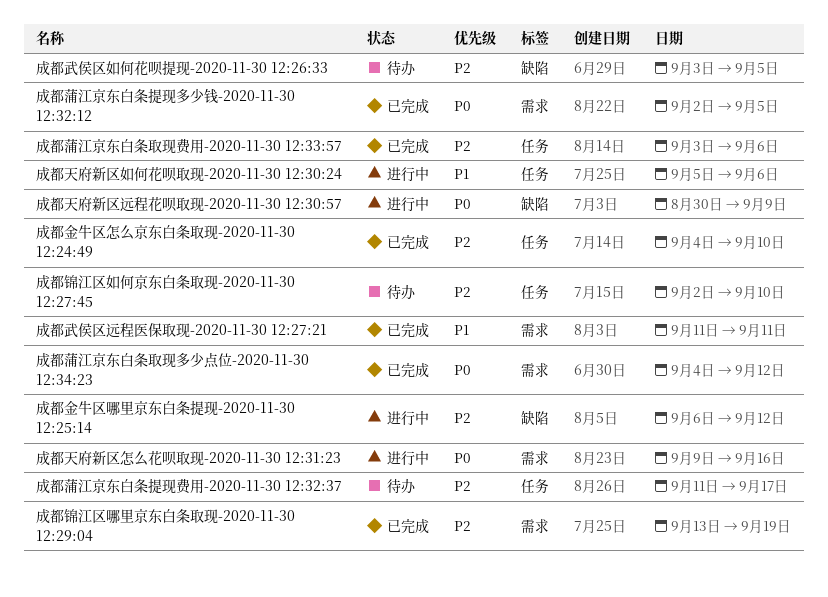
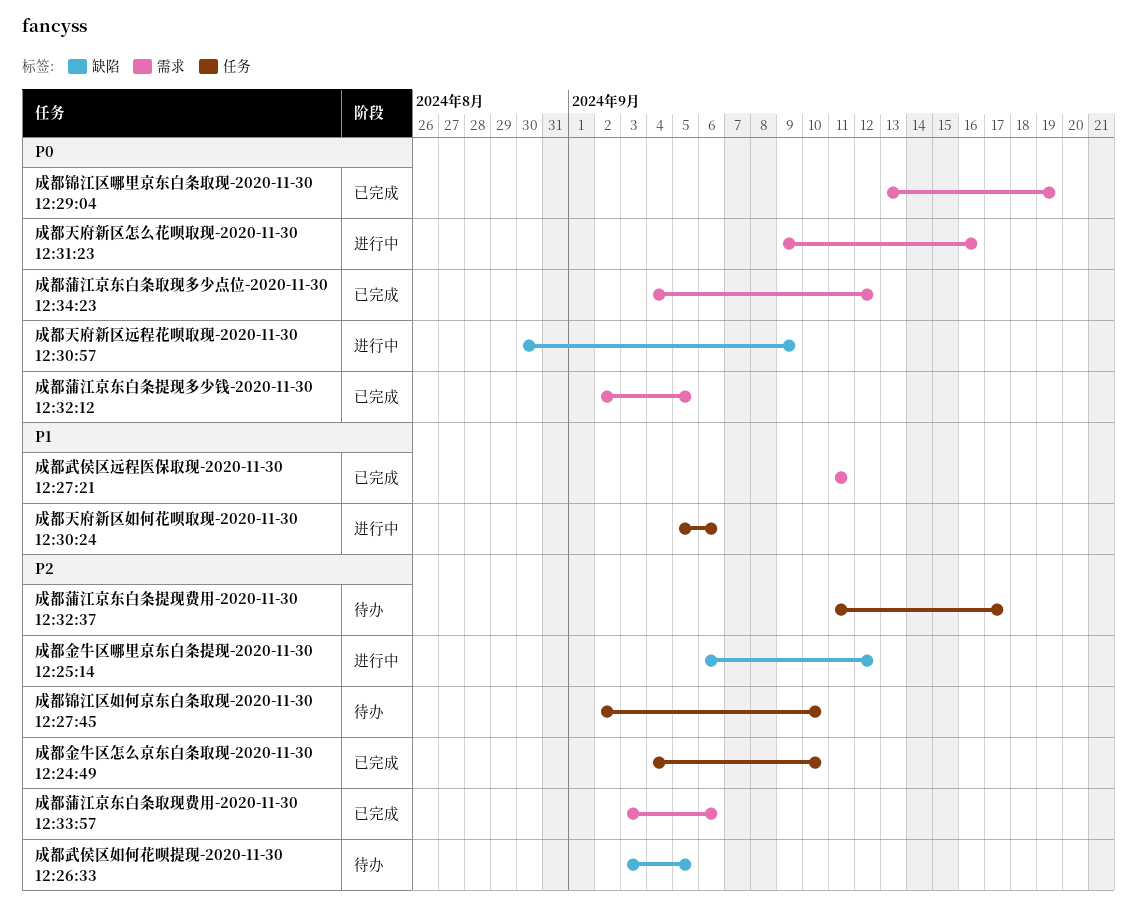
成都蒲江京东白条取现费用-2020-11-30 12:33:57, label: 任务 -> 需求
成都锦江区哪里京东白条取现-2020-11-30 12:29:04, priority: P2 -> P0

